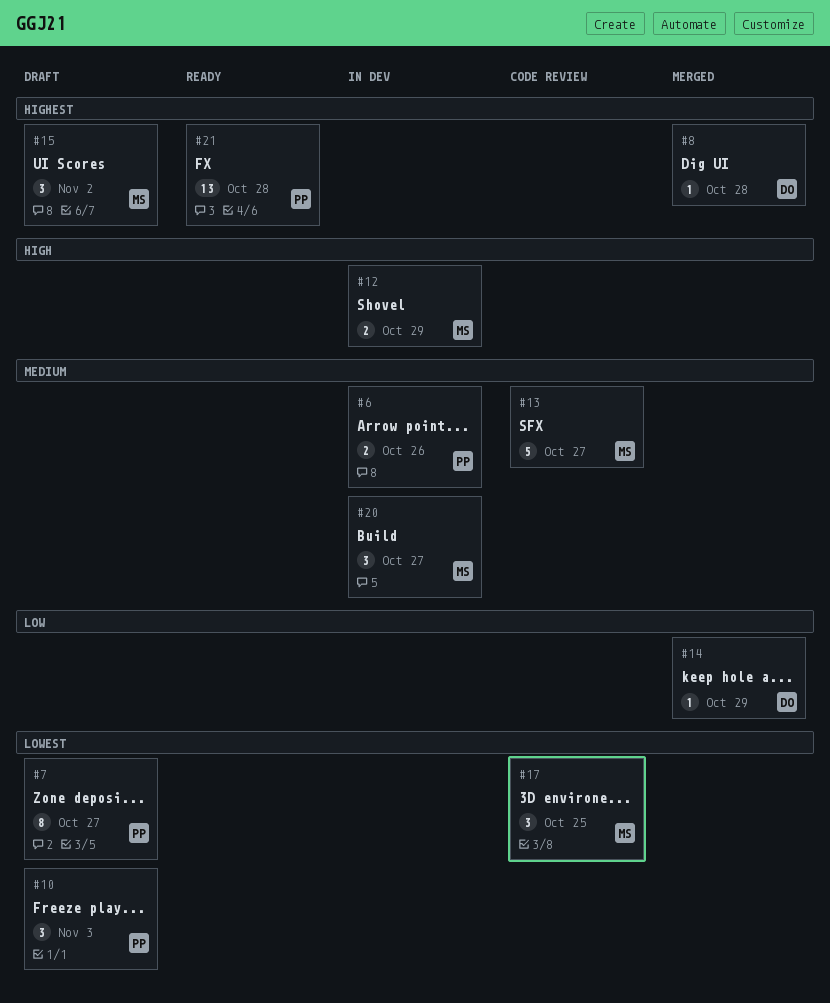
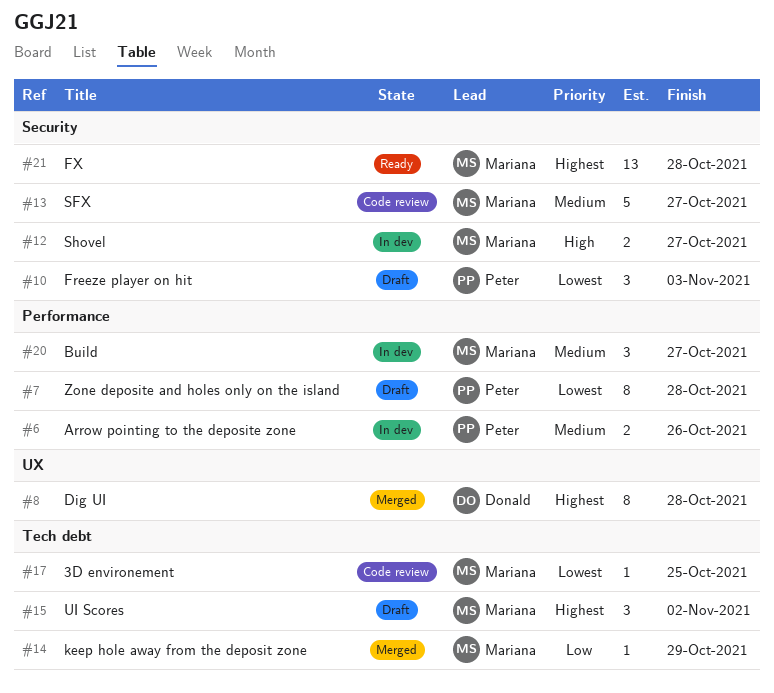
#7, due: Oct 27 -> Oct 28
#8, estimate: 1 -> 8
#12, due: Oct 29 -> Oct 27
#14, owner: Donald -> Mariana
#17, estimate: 3 -> 1
#21, owner: Peter -> Mariana

